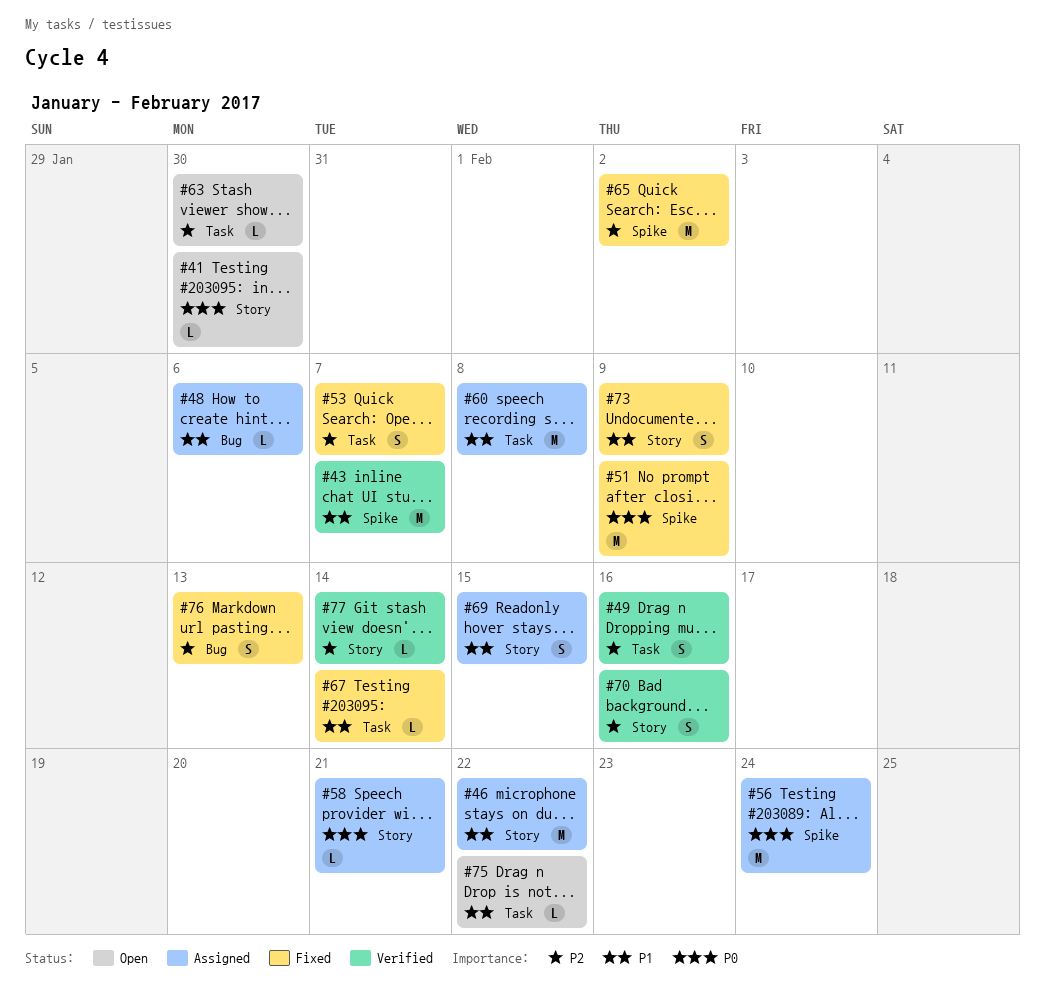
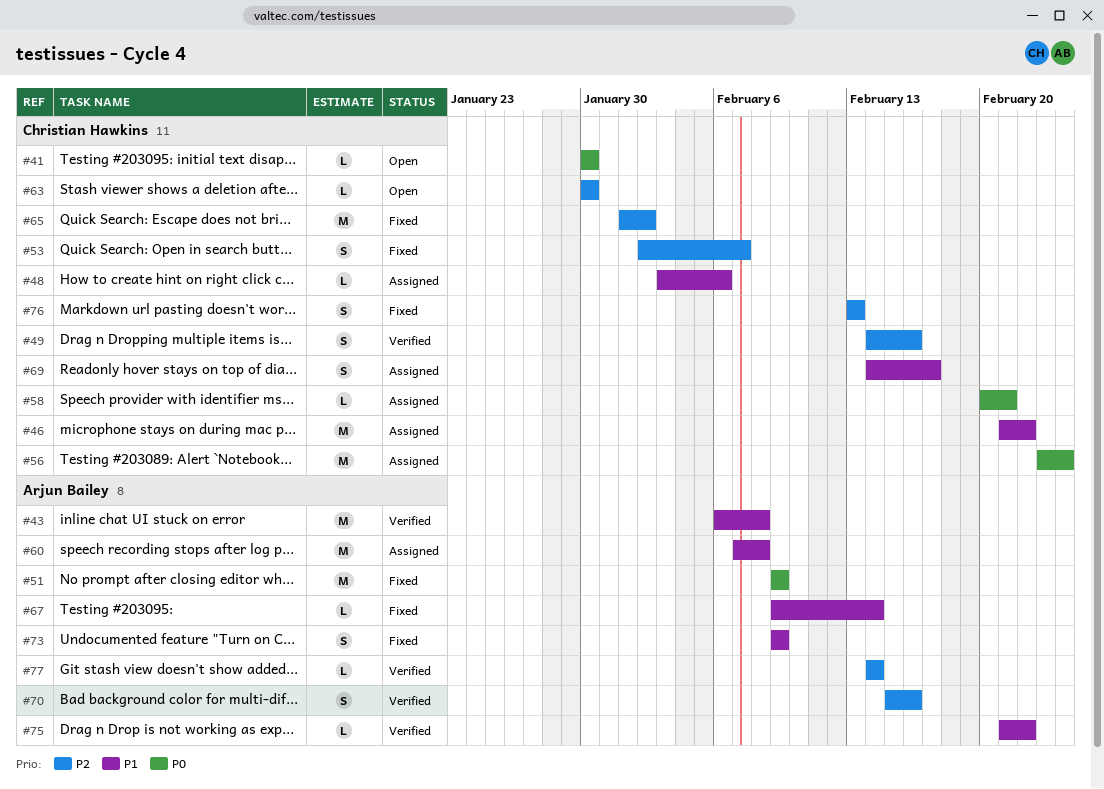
#43, due: Feb 7 -> Feb 8
#69, due: Feb 15 -> Feb 17
#75, status: Open -> Verified

